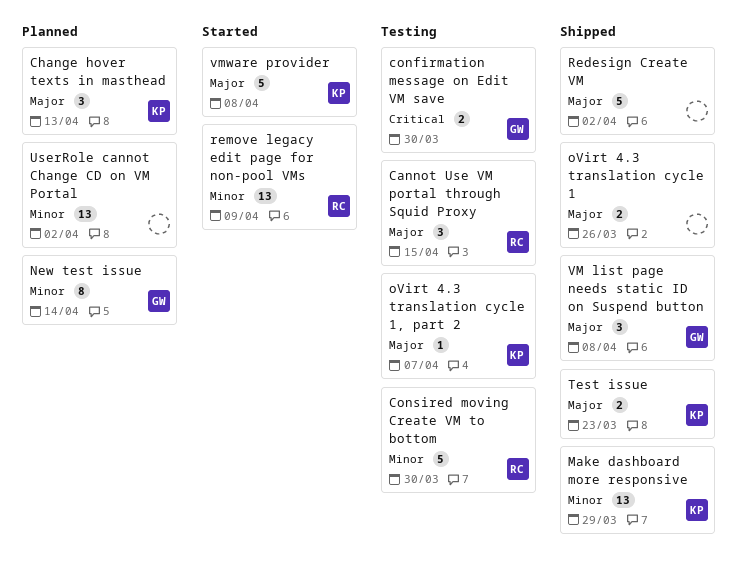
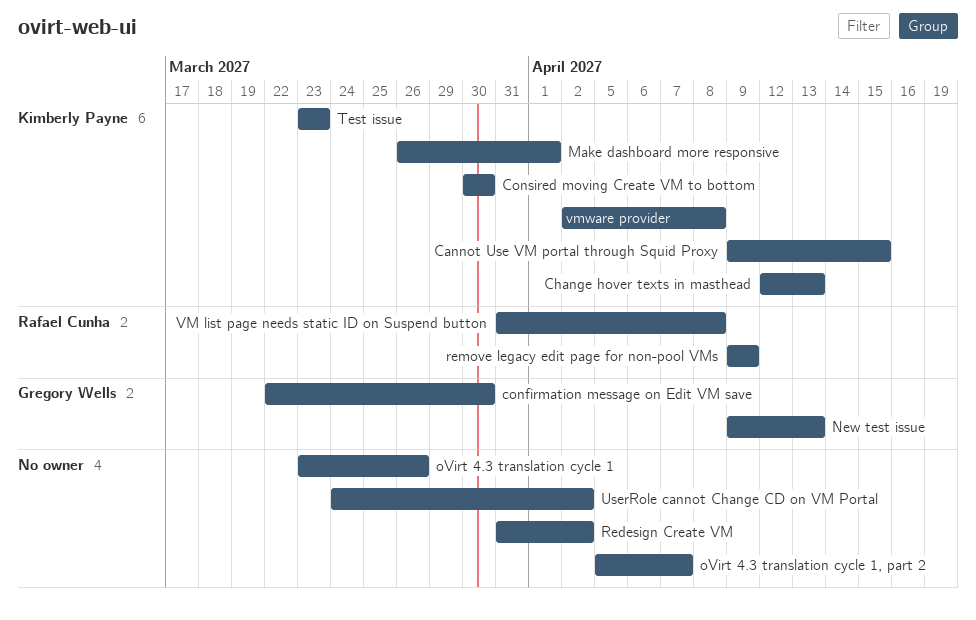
Cannot Use VM portal through Squid Proxy, owner: Rafael Cunha -> Kimberly Payne
Consired moving Create VM to bottom, owner: Rafael Cunha -> Kimberly Payne
Make dashboard more responsive, due: Mar 29 -> Apr 1
New test issue, due: Apr 14 -> Apr 13
oVirt 4.3 translation cycle 1, part 2, owner: Kimberly Payne -> none
VM list page needs static ID on Suspend button, owner: Gregory Wells -> Rafael Cunha

